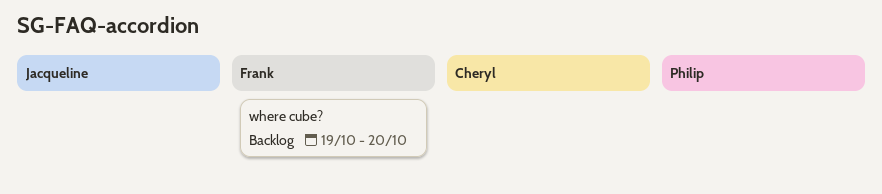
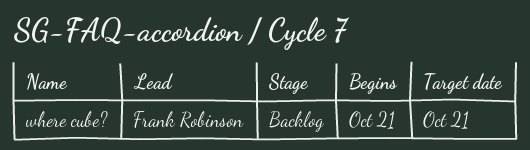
where cube?, start: Oct 19 -> Oct 21
where cube?, due: Oct 20 -> Oct 21

